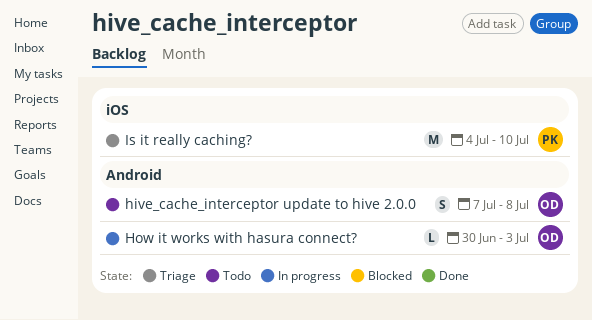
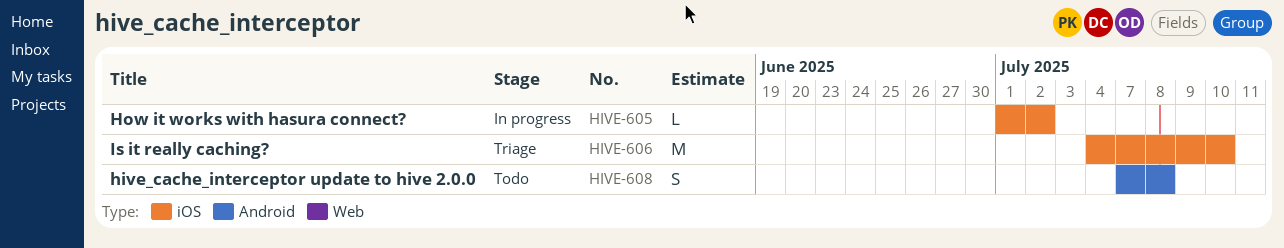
How it works with hasura connect?, label: Android -> iOS
How it works with hasura connect?, start: Jun 30 -> Jul 1
How it works with hasura connect?, due: Jul 3 -> Jul 2

